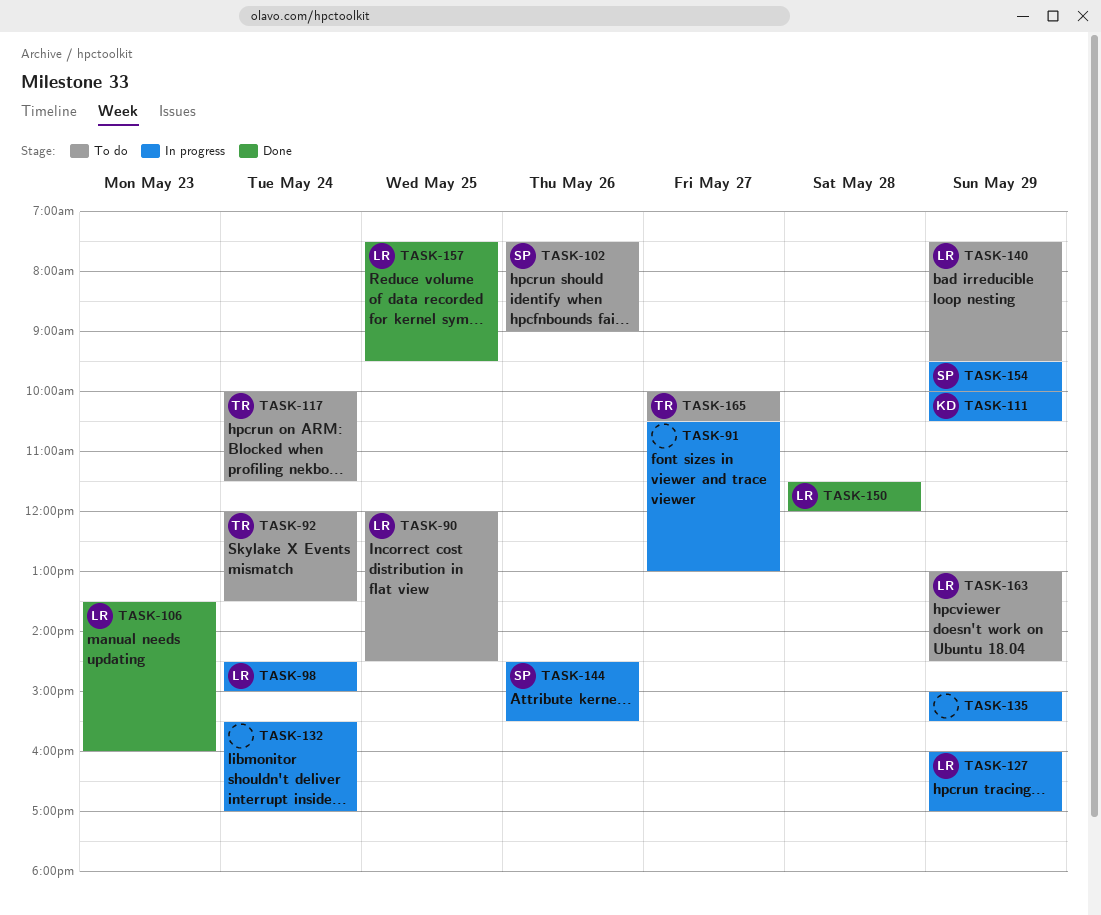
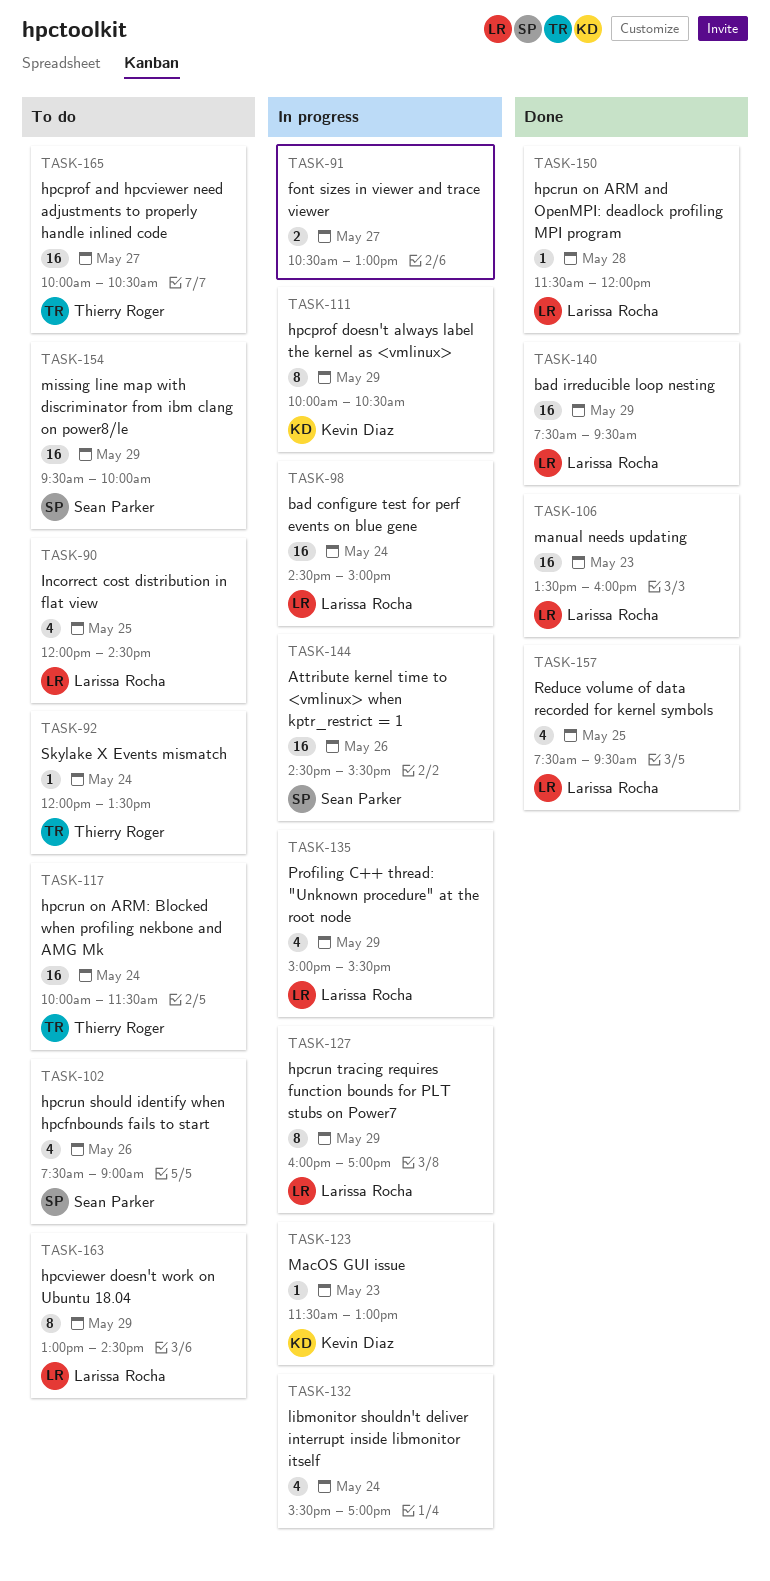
TASK-123: none -> present
TASK-135, owner: none -> Larissa Rocha
TASK-140, status: To do -> Done
TASK-154, status: In progress -> To do

